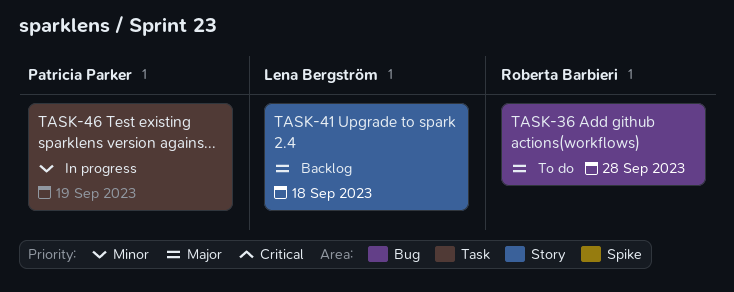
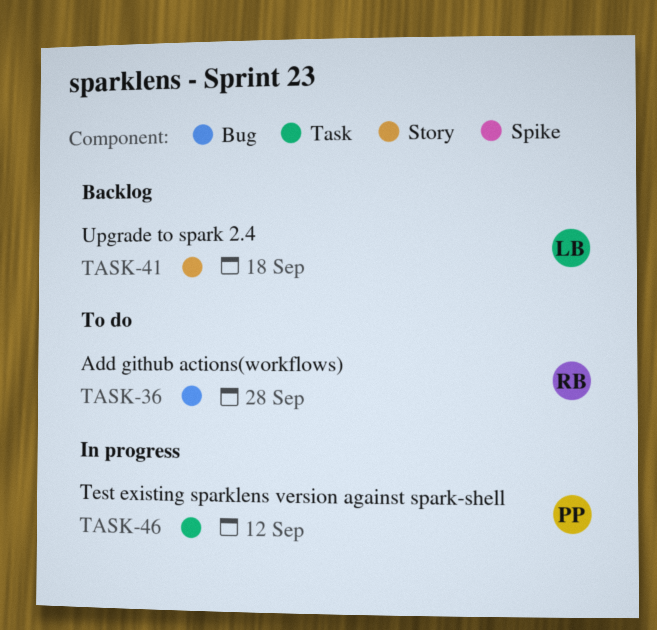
TASK-46, due: Sep 19 -> Sep 12

